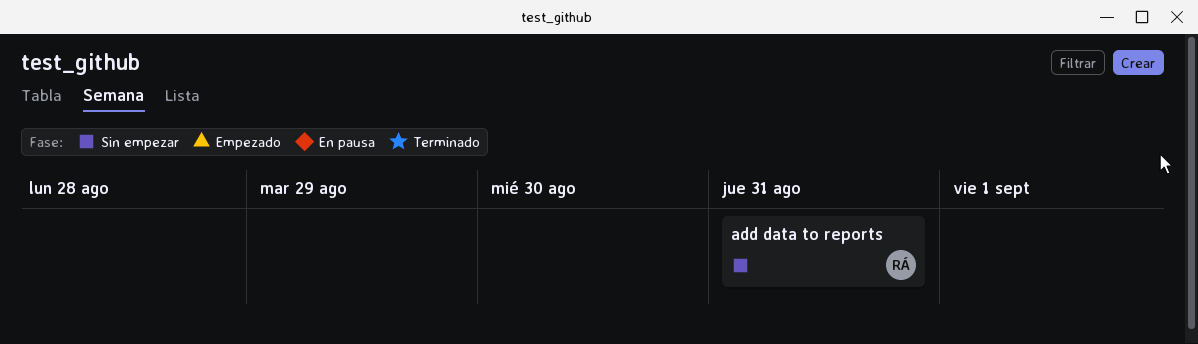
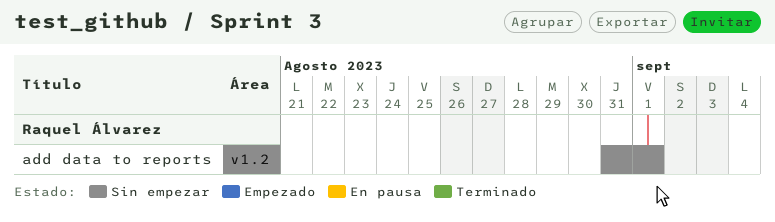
add data to reports, due: Aug 31 -> Sep 1

